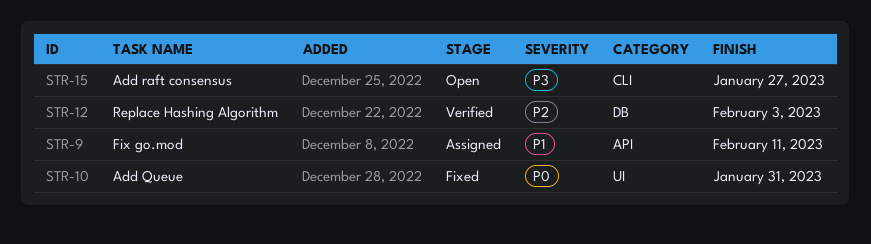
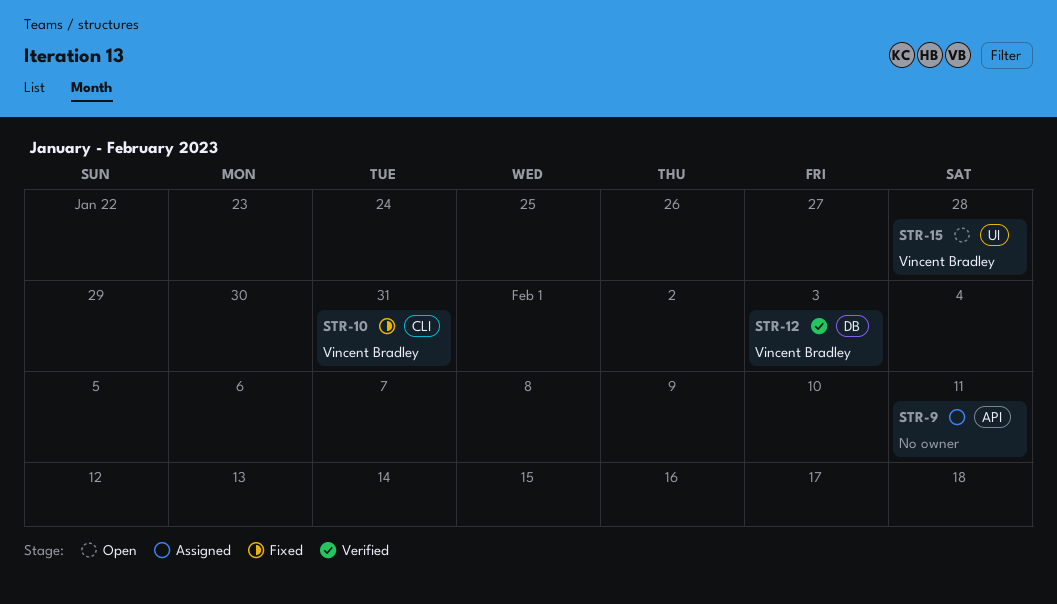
STR-10, label: UI -> CLI
STR-15, label: CLI -> UI
STR-15, due: Jan 27 -> Jan 28

